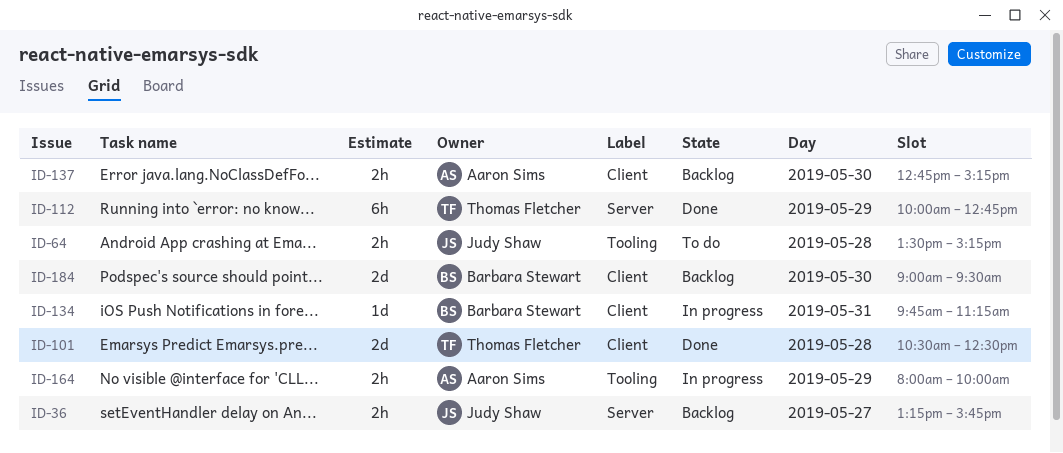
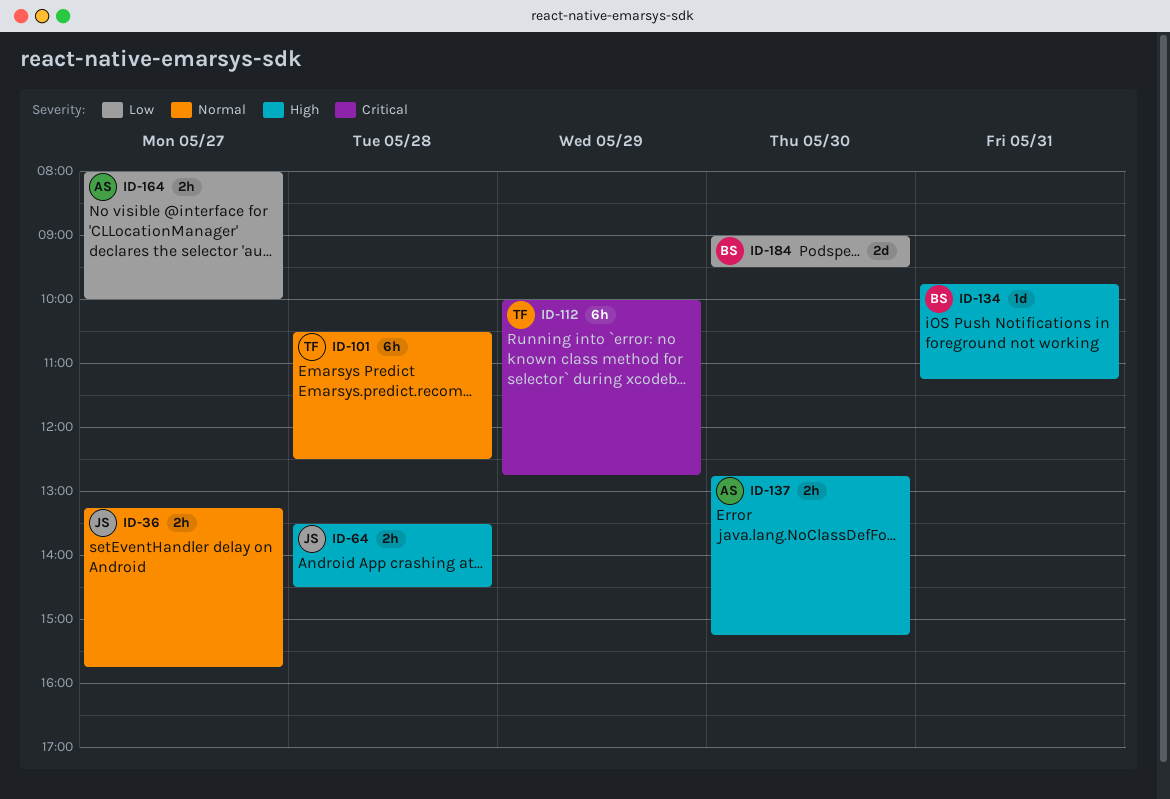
ID-64, ends: 15:15 -> 14:30
ID-101, estimate: 2d -> 6h
ID-164, day: May 29 -> May 27

